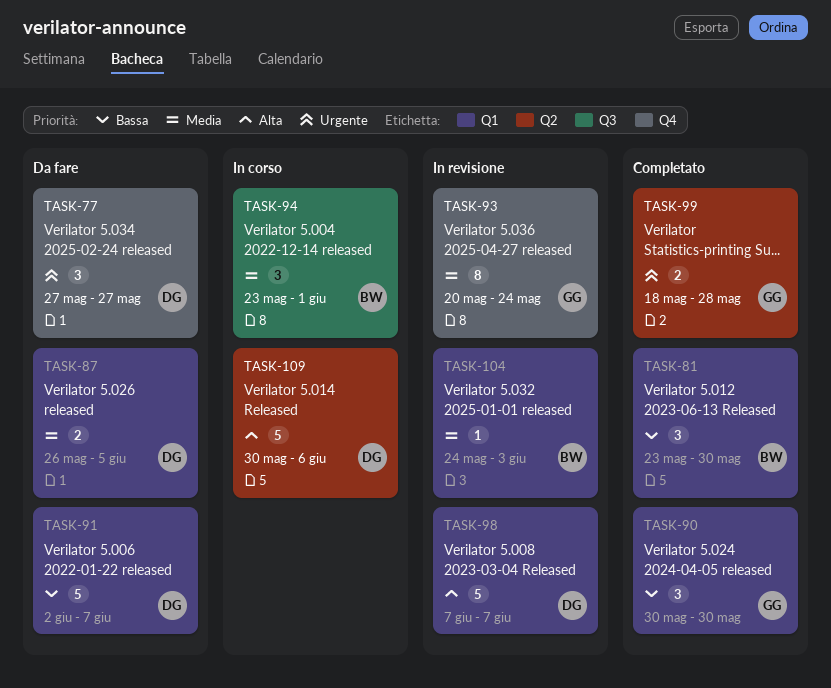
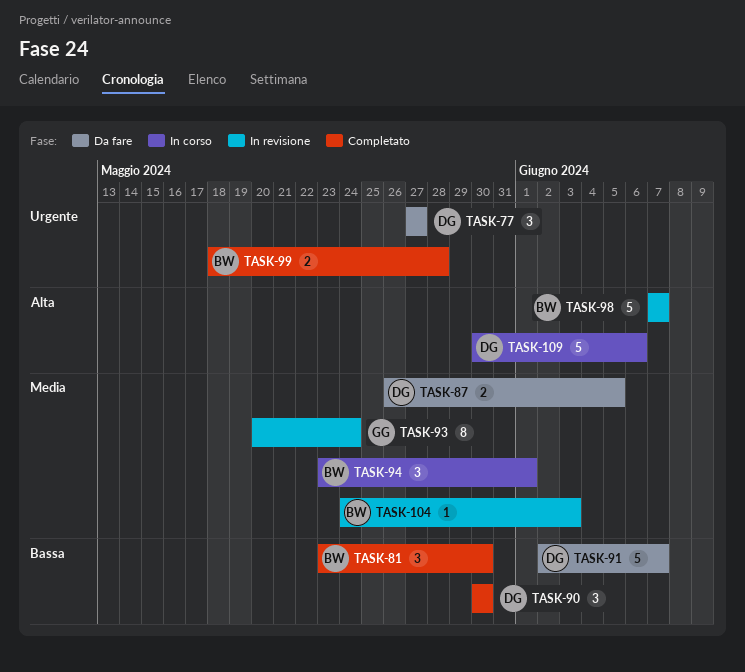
TASK-90, owner: GG -> DG
TASK-98, owner: DG -> BW
TASK-99, owner: GG -> BW

